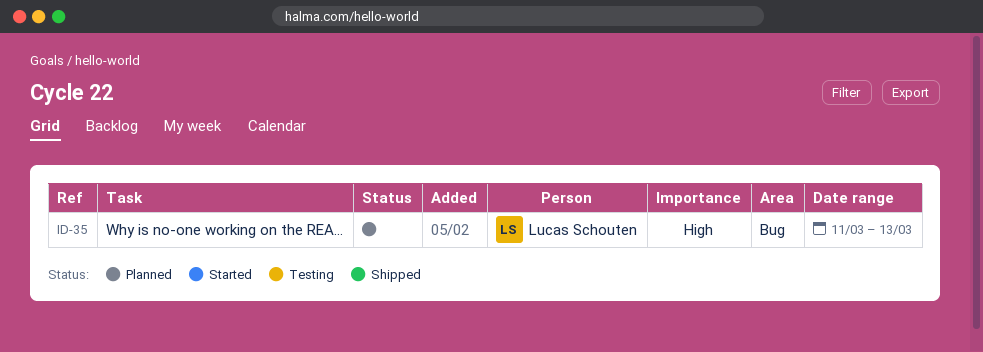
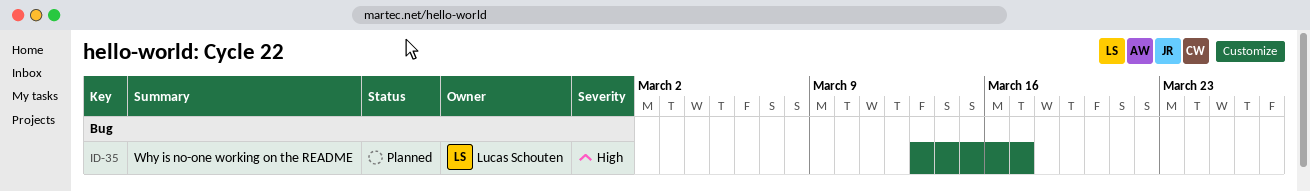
ID-35, start: Mar 11 -> Mar 13
ID-35, due: Mar 13 -> Mar 17

